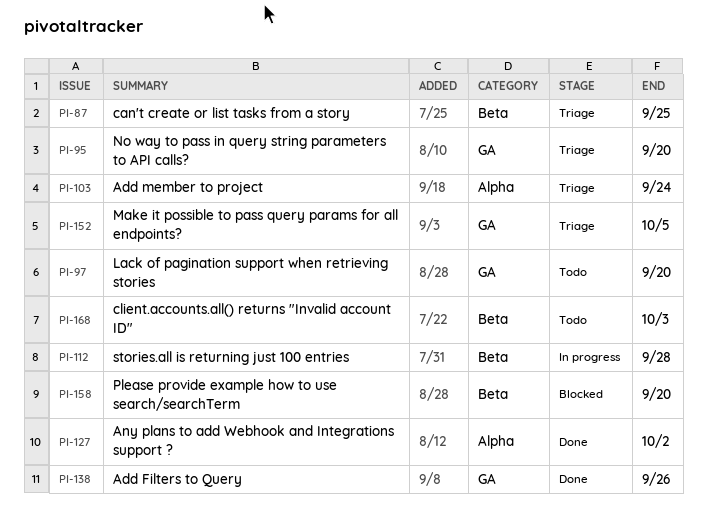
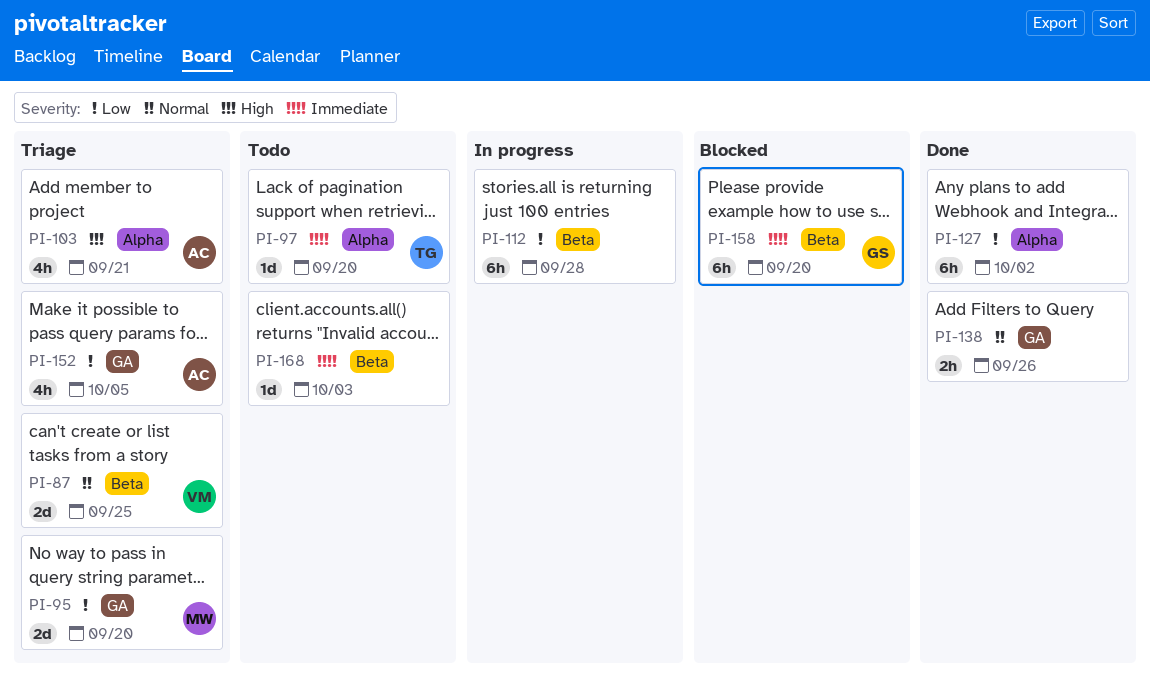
PI-97, label: GA -> Alpha
PI-103, due: Sep 24 -> Sep 21

